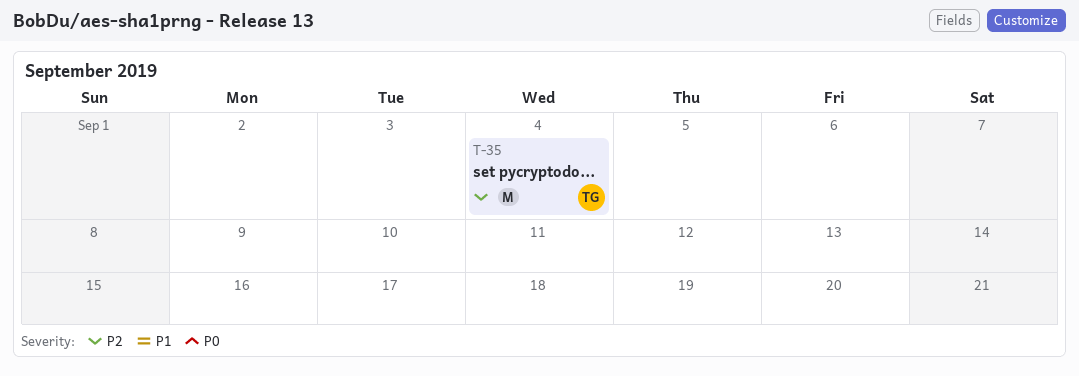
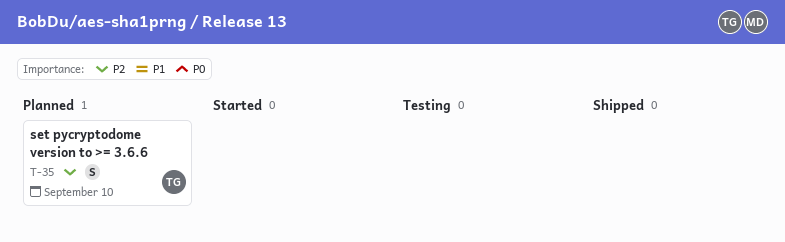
T-35, estimate: M -> S
T-35, due: Sep 4 -> Sep 10

